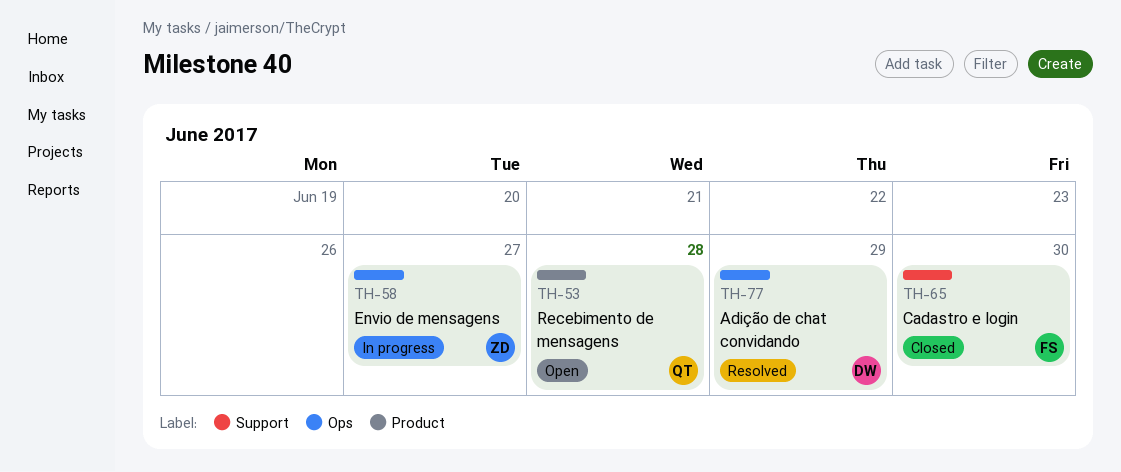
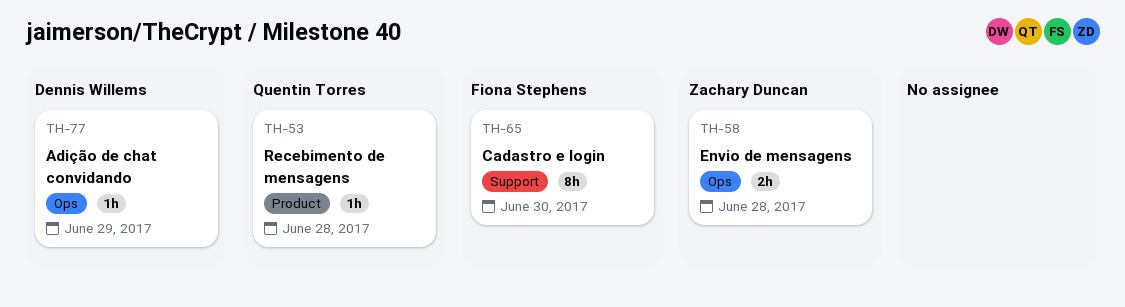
TH-58, due: Jun 27 -> Jun 28

